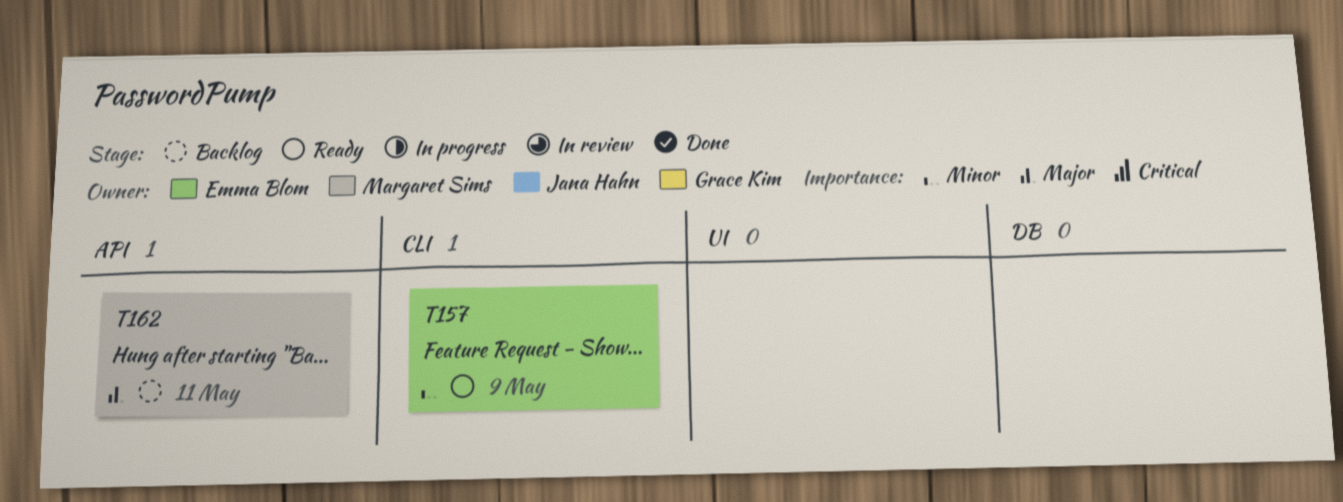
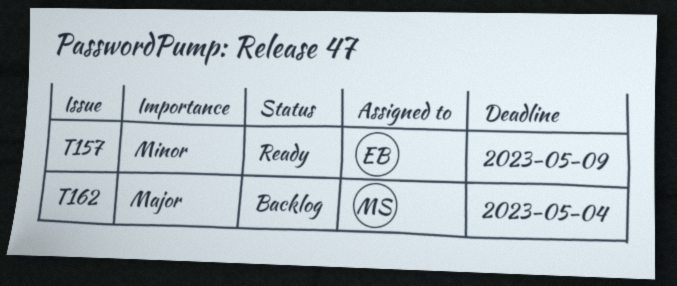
T162, due: May 11 -> May 4

